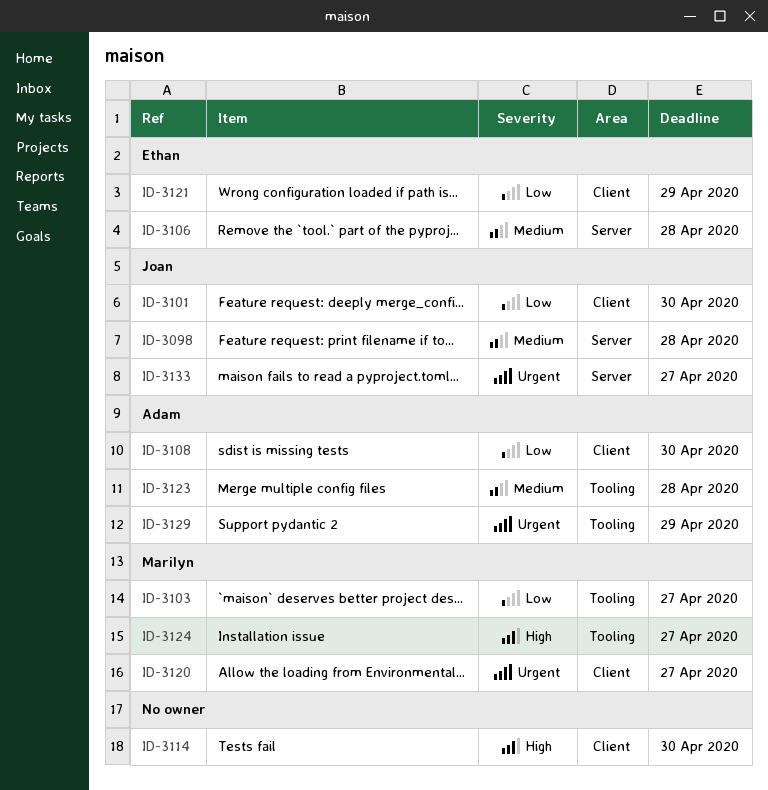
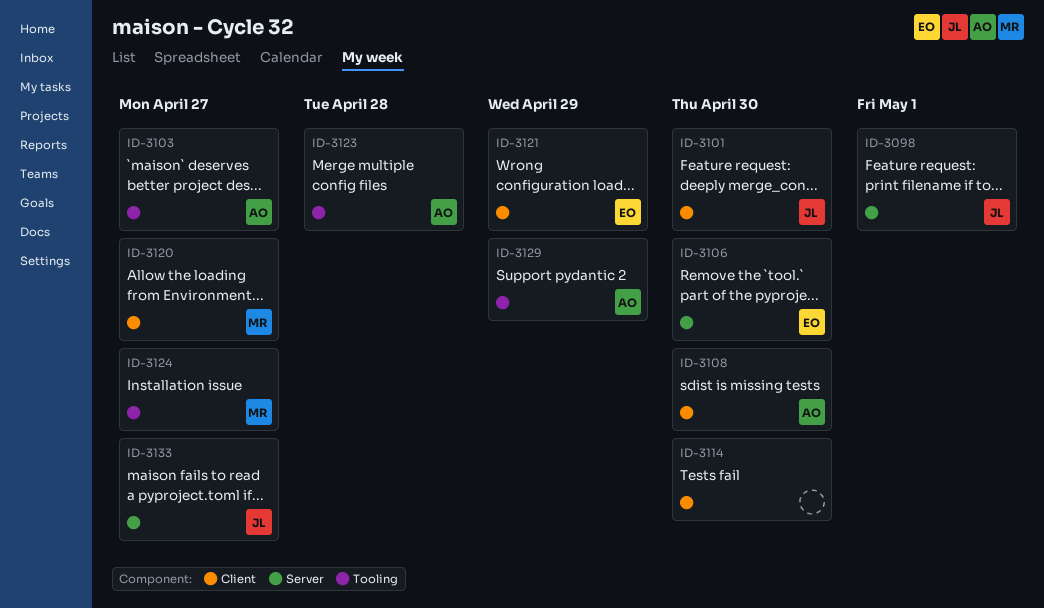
ID-3098, due: Apr 28 -> May 1
ID-3103, owner: Marilyn -> Adam
ID-3106, due: Apr 28 -> Apr 30

